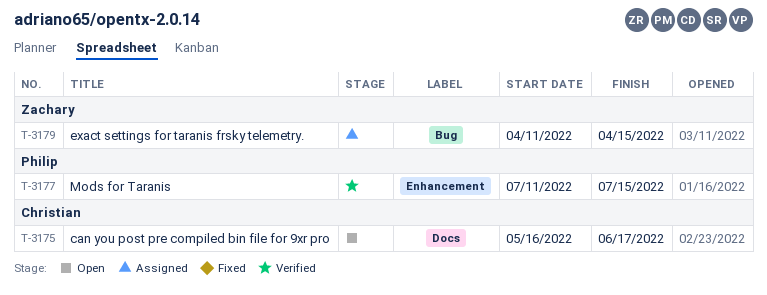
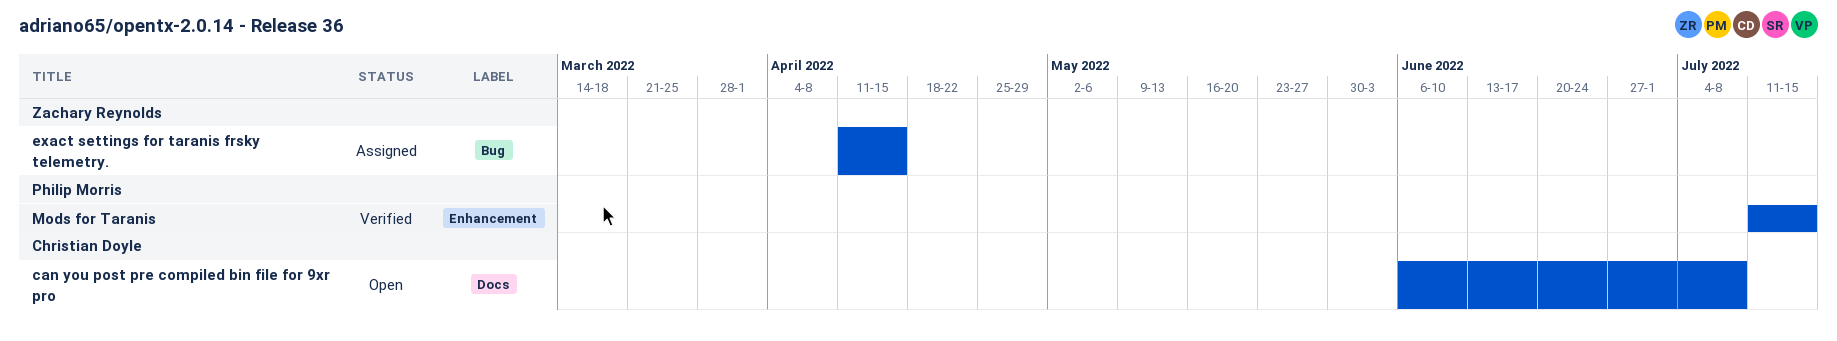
can you post pre compiled bin file for 9xr pro, start: May 16 -> Jun 6
can you post pre compiled bin file for 9xr pro, due: Jun 17 -> Jul 8

